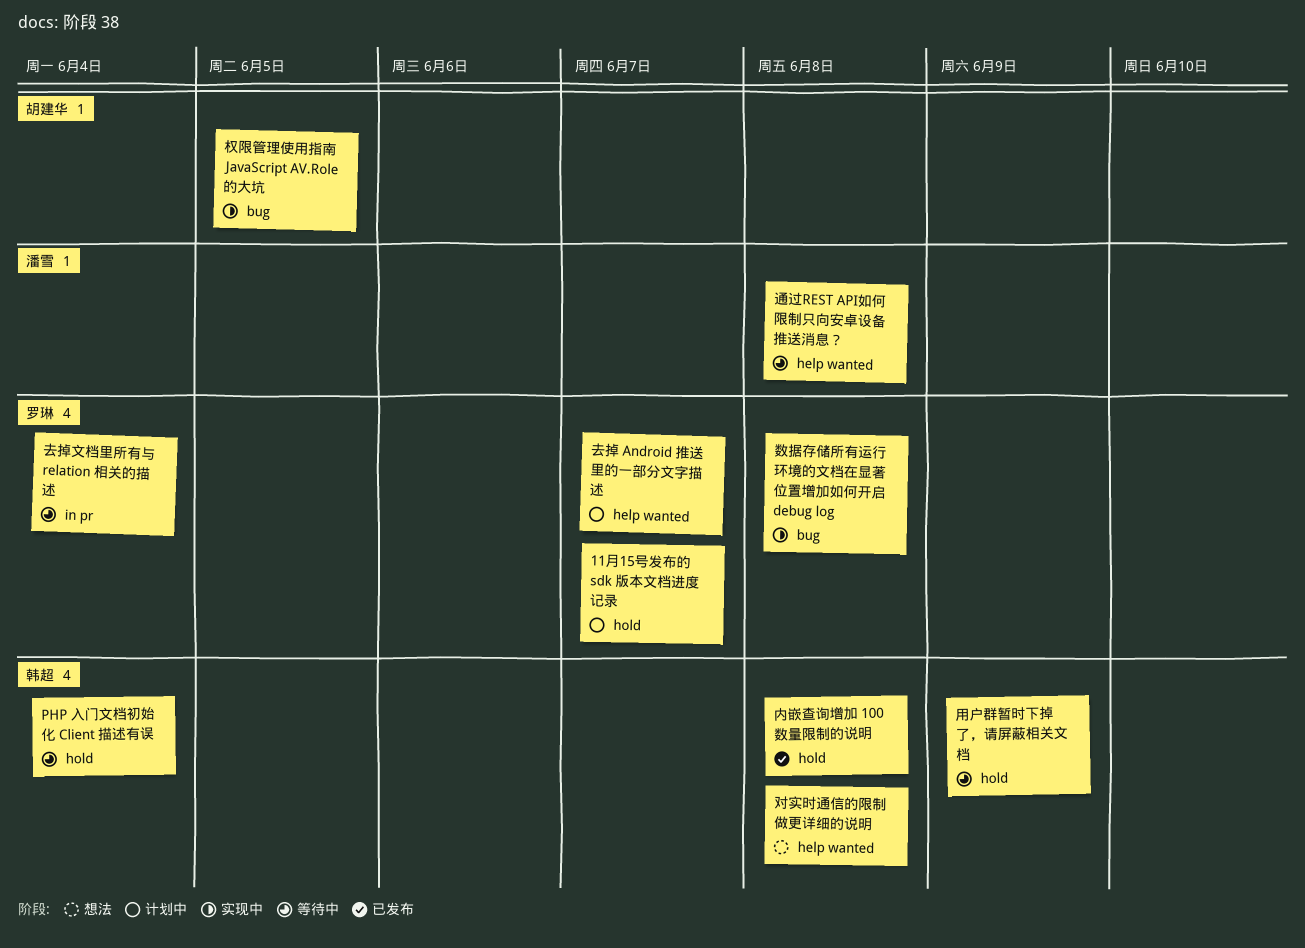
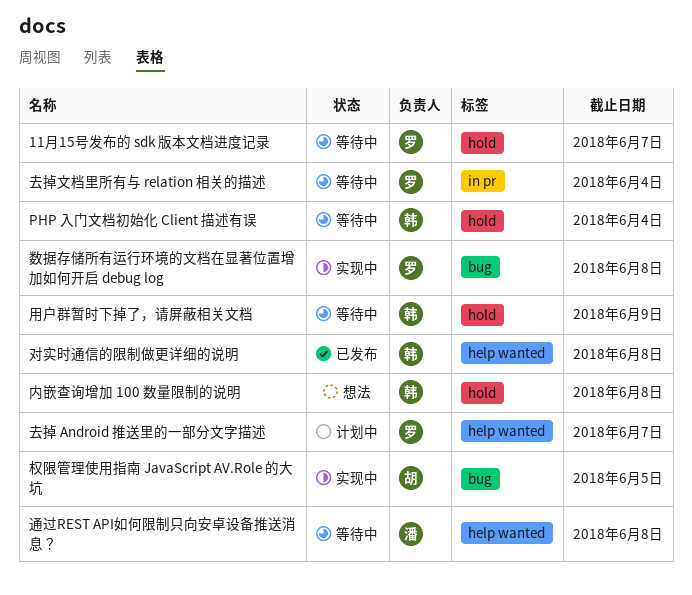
11月15号发布的 sdk 版本文档进度记录, status: 计划中 -> 等待中
内嵌查询增加 100 数量限制的说明, status: 已发布 -> 想法
对实时通信的限制做更详细的说明, status: 想法 -> 已发布

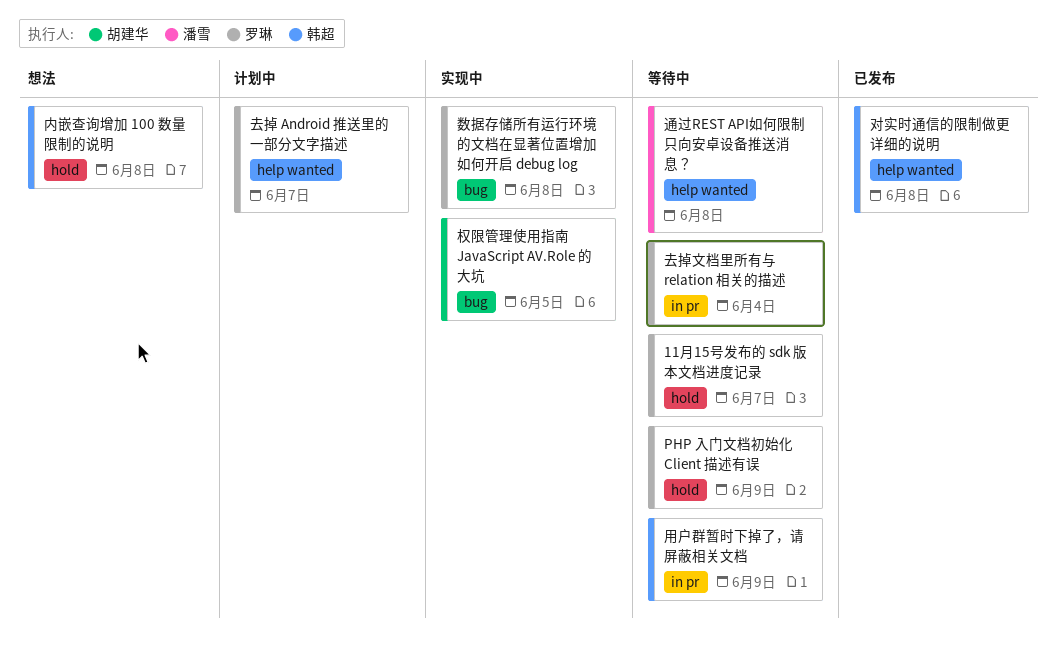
PHP 入门文档初始化 Client 描述有误, owner: 韩超 -> 罗琳
PHP 入门文档初始化 Client 描述有误, due: Jun 4 -> Jun 9
用户群暂时下掉了，请屏蔽相关文档, label: hold -> in pr

